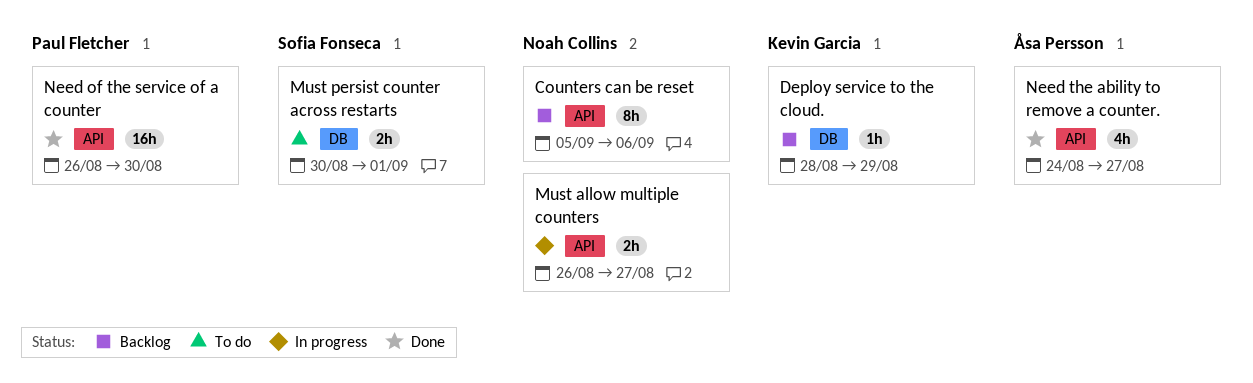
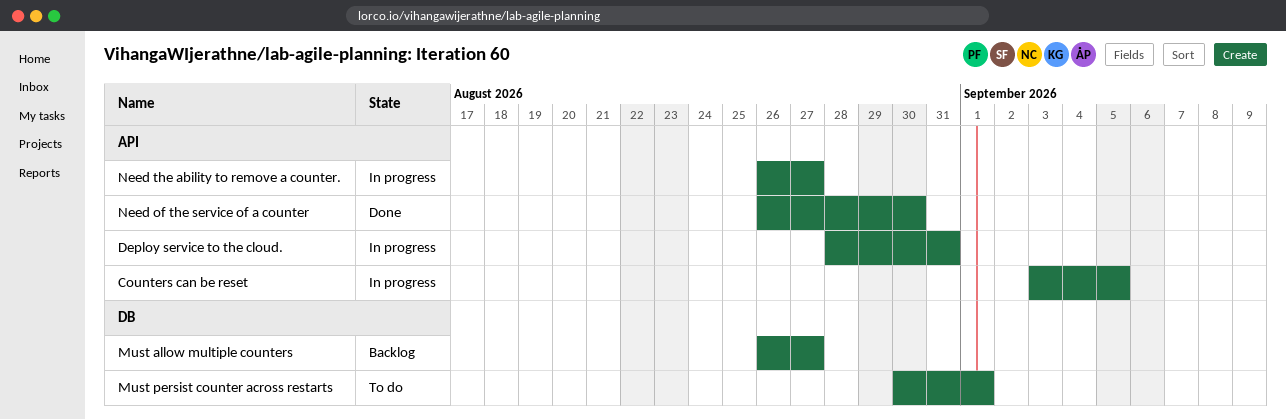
Counters can be reset, status: Backlog -> In progress
Counters can be reset, start: Sep 5 -> Sep 3
Counters can be reset, due: Sep 6 -> Sep 5
Deploy service to the cloud., status: Backlog -> In progress
Deploy service to the cloud., label: DB -> API
Deploy service to the cloud., due: Aug 29 -> Aug 31
Must allow multiple counters, status: In progress -> Backlog
Must allow multiple counters, label: API -> DB
Need the ability to remove a counter., status: Done -> In progress
Need the ability to remove a counter., start: Aug 24 -> Aug 26

